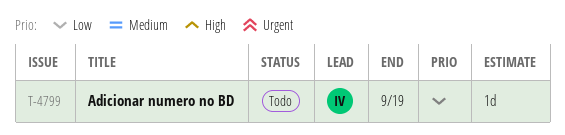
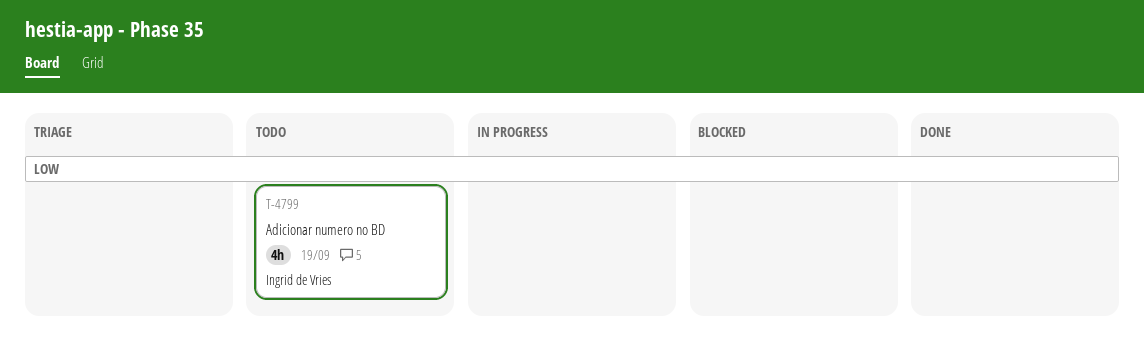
T-4799, estimate: 1d -> 4h

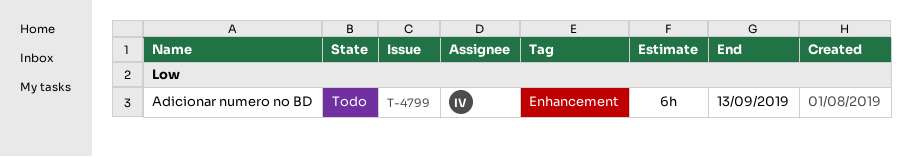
T-4799, estimate: 4h -> 6h
T-4799, due: Sep 19 -> Sep 13

